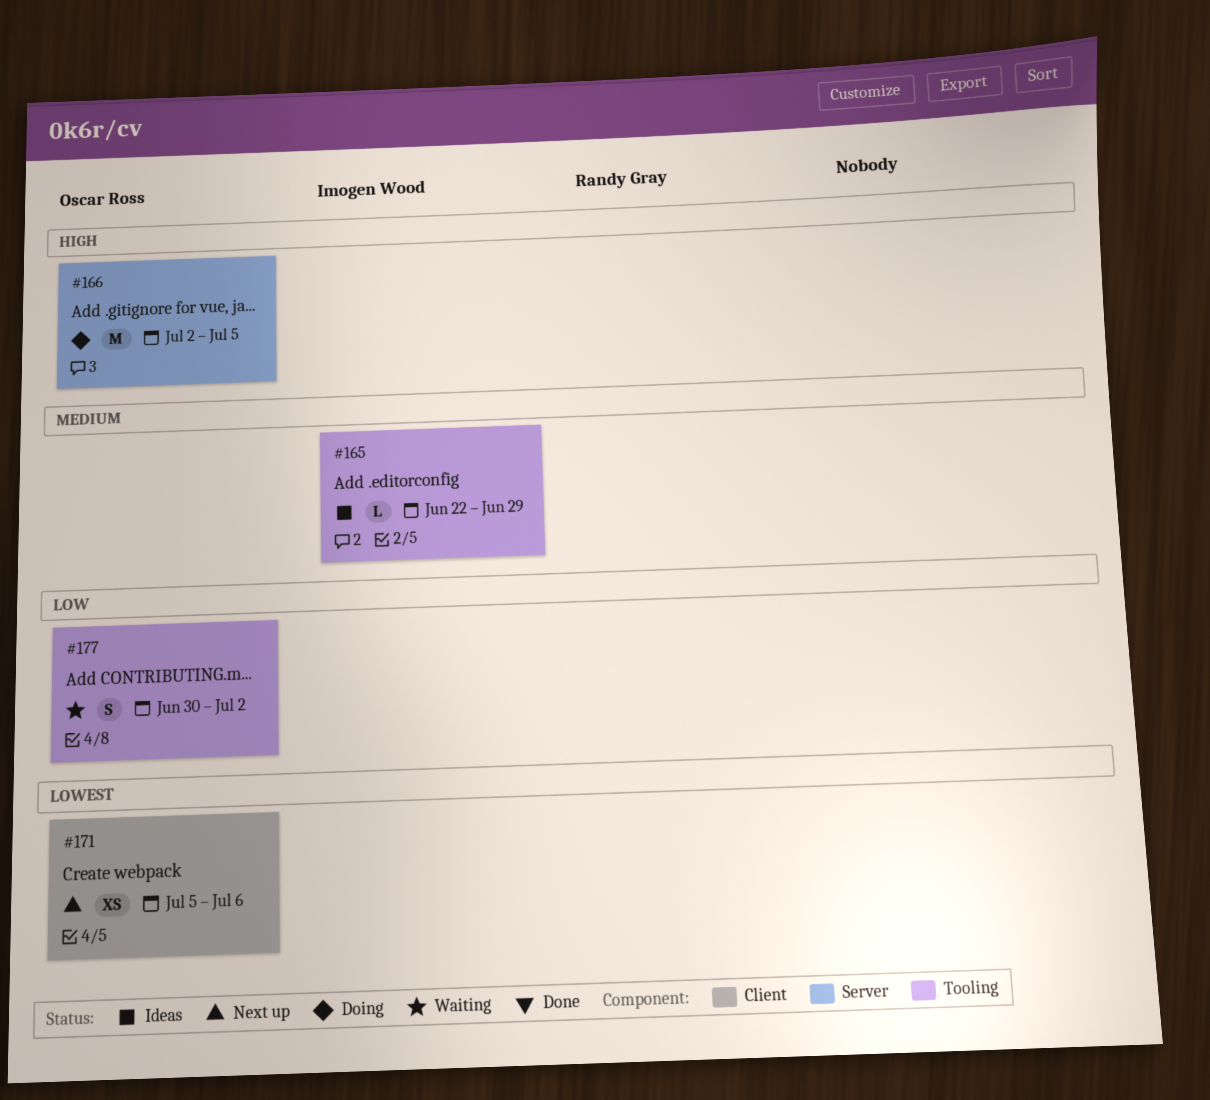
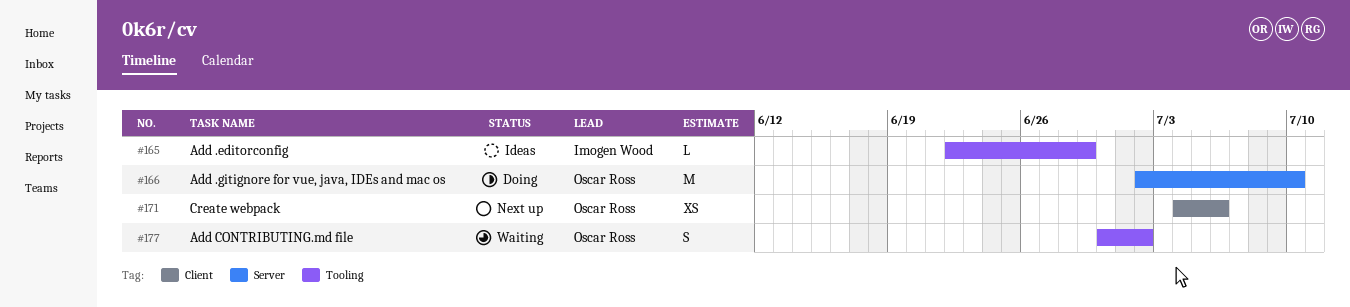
#166, due: Jul 5 -> Jul 10
#171, start: Jul 5 -> Jul 4

